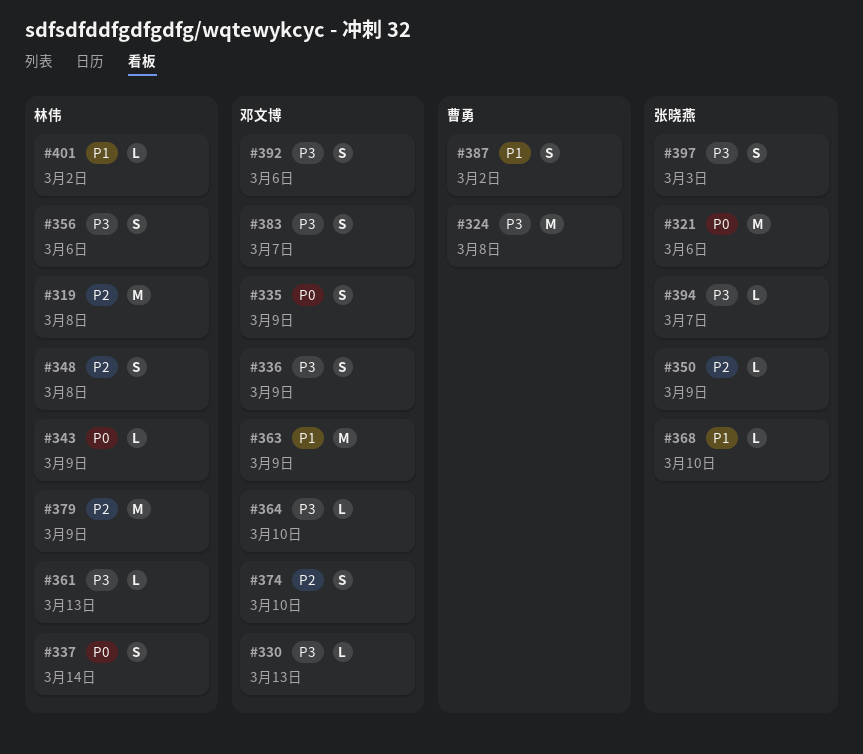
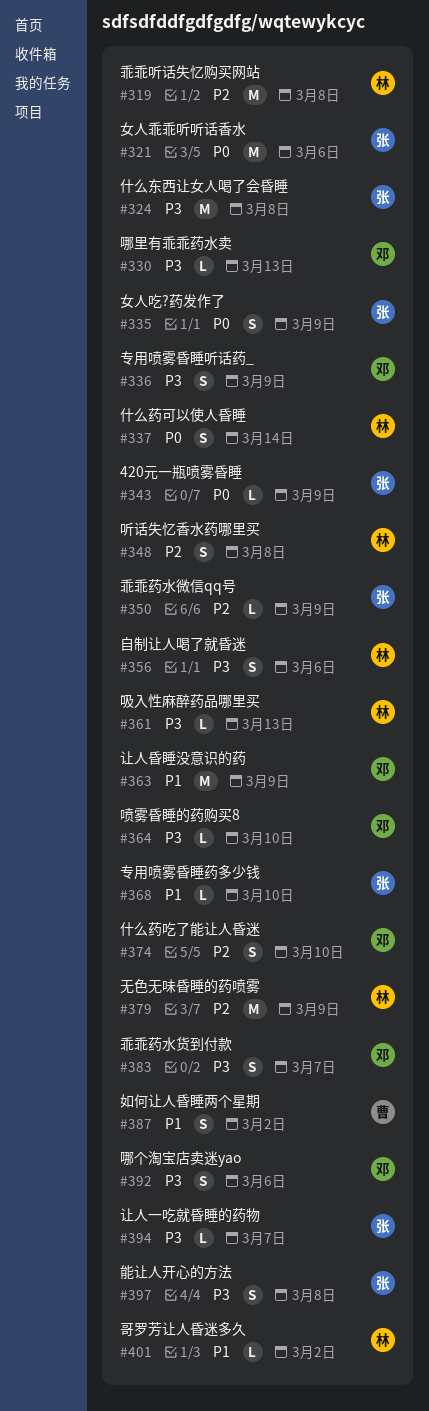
#324, owner: 曹勇 -> 张晓燕
#335, owner: 邓文博 -> 张晓燕
#343, owner: 林伟 -> 张晓燕
#397, due: Mar 3 -> Mar 8

